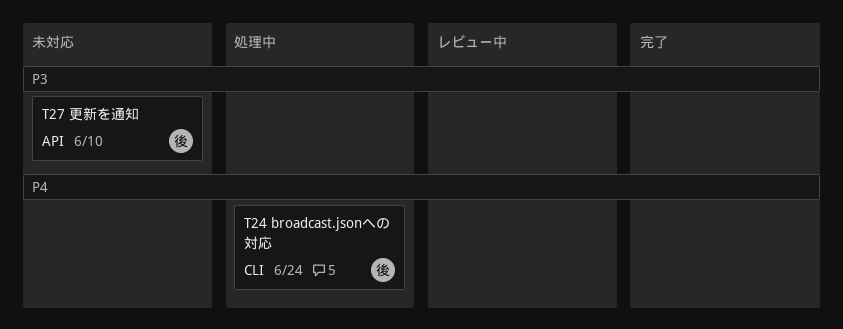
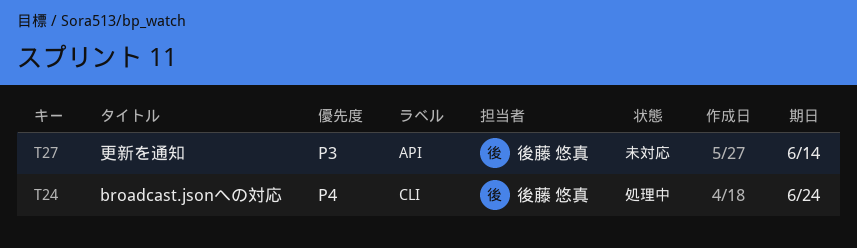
T27, due: Jun 10 -> Jun 14

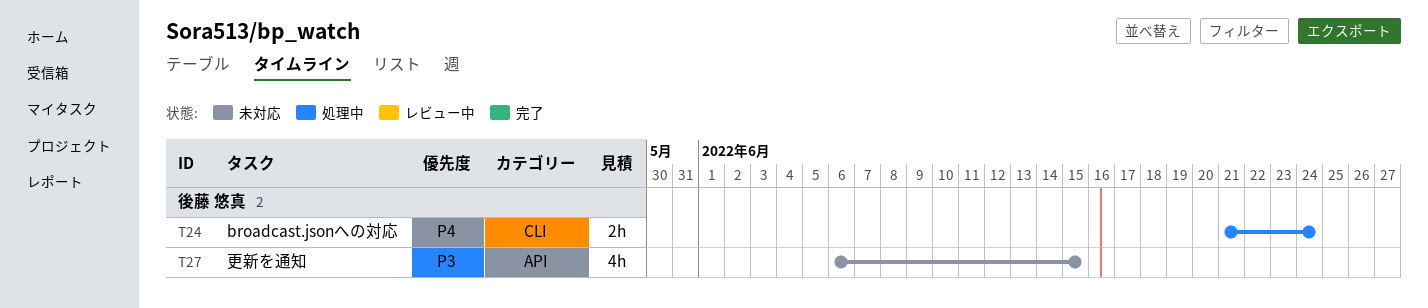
T27, due: Jun 14 -> Jun 15

